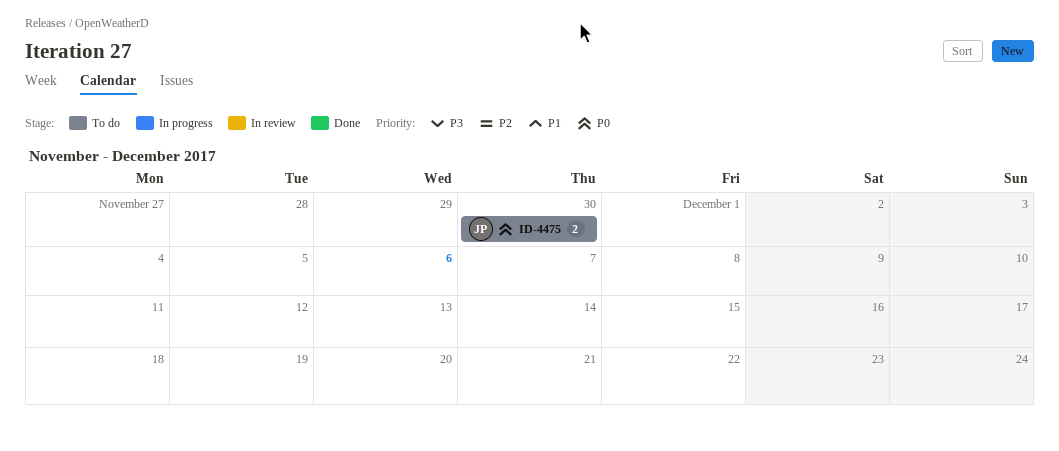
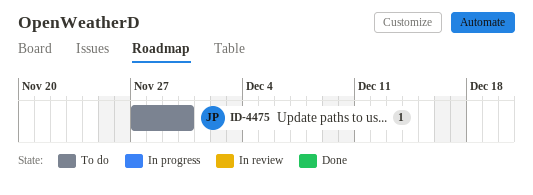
ID-4475, estimate: 2 -> 1
ID-4475, start: Nov 30 -> Nov 27

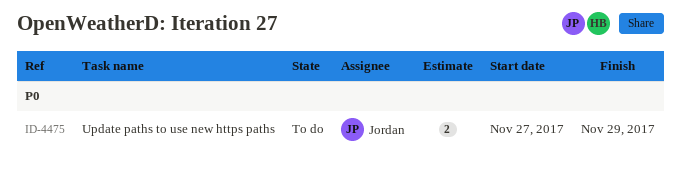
ID-4475, estimate: 1 -> 2
ID-4475, due: Nov 30 -> Nov 29

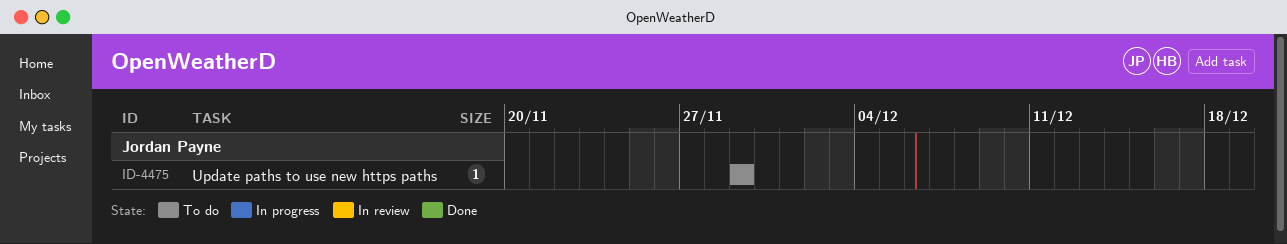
ID-4475, estimate: 2 -> 1
ID-4475, start: Nov 27 -> Nov 29

